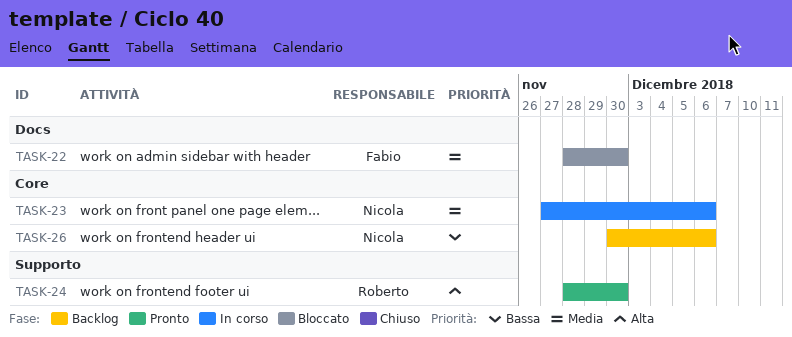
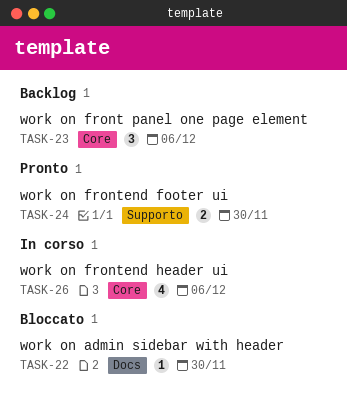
TASK-23, status: In corso -> Backlog
TASK-26, status: Backlog -> In corso

